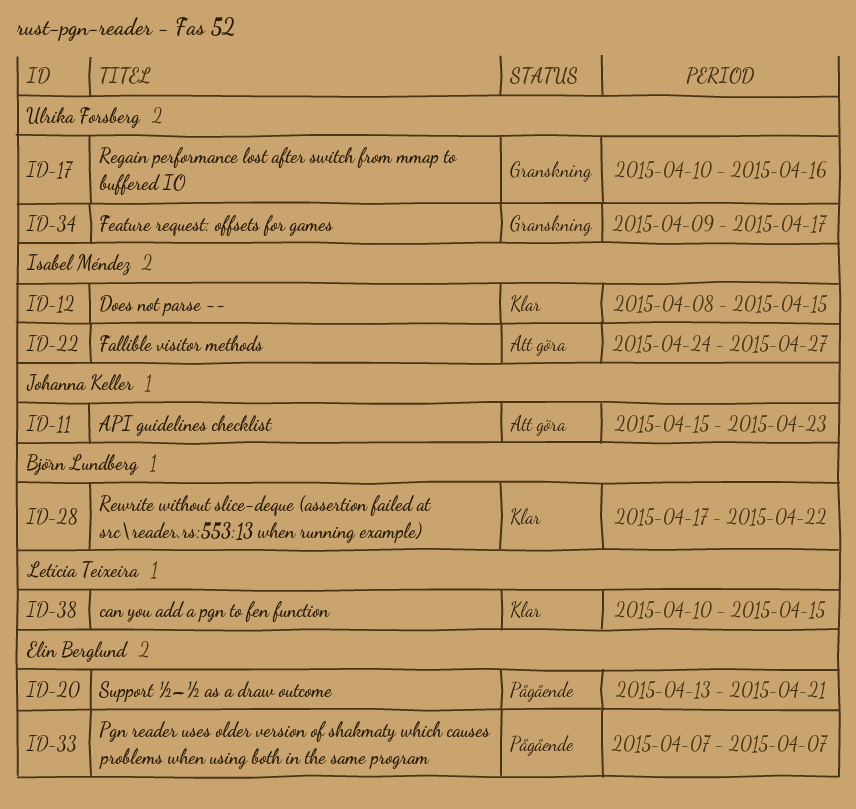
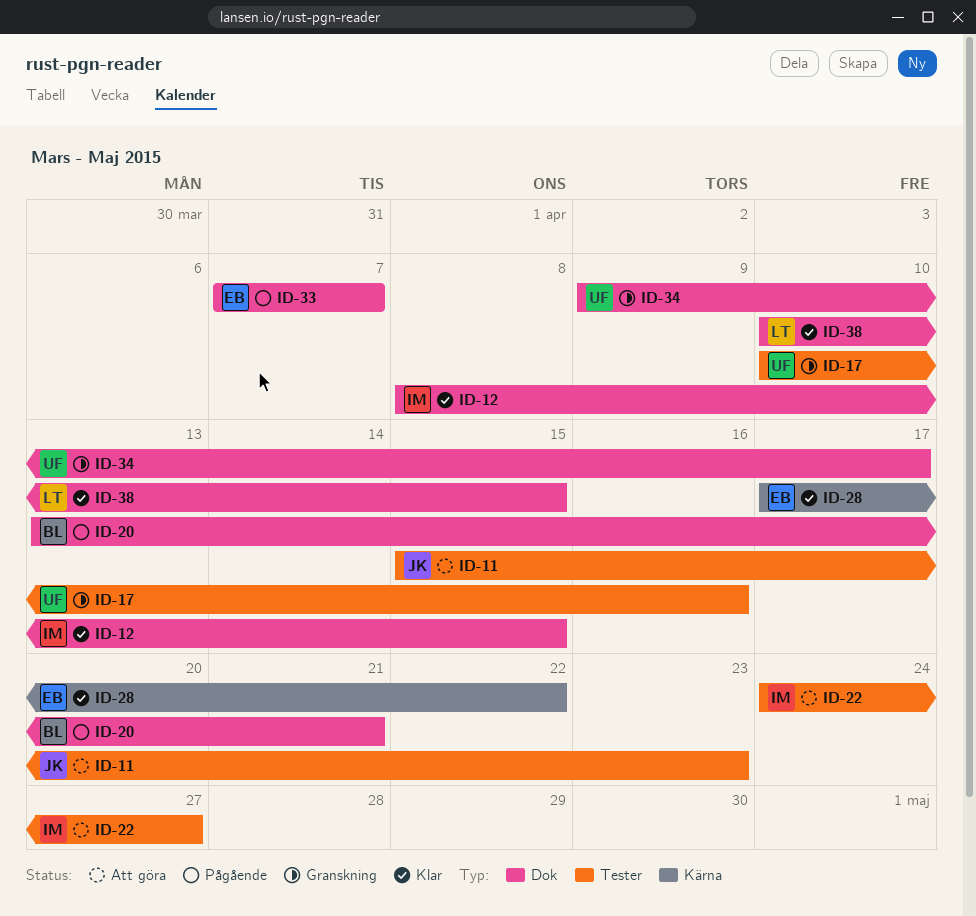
ID-20, owner: Elin Berglund -> Björn Lundberg
ID-28, owner: Björn Lundberg -> Elin Berglund

